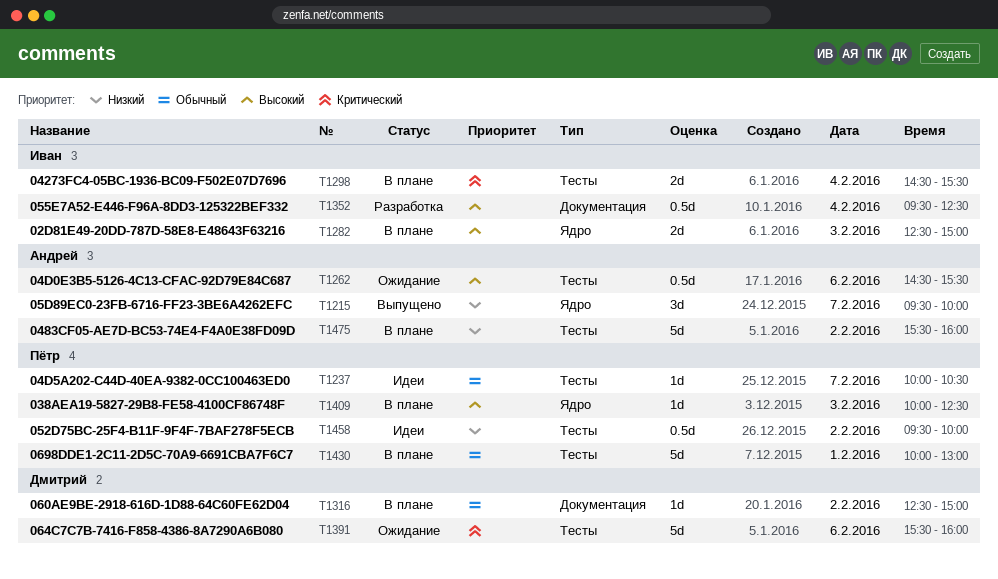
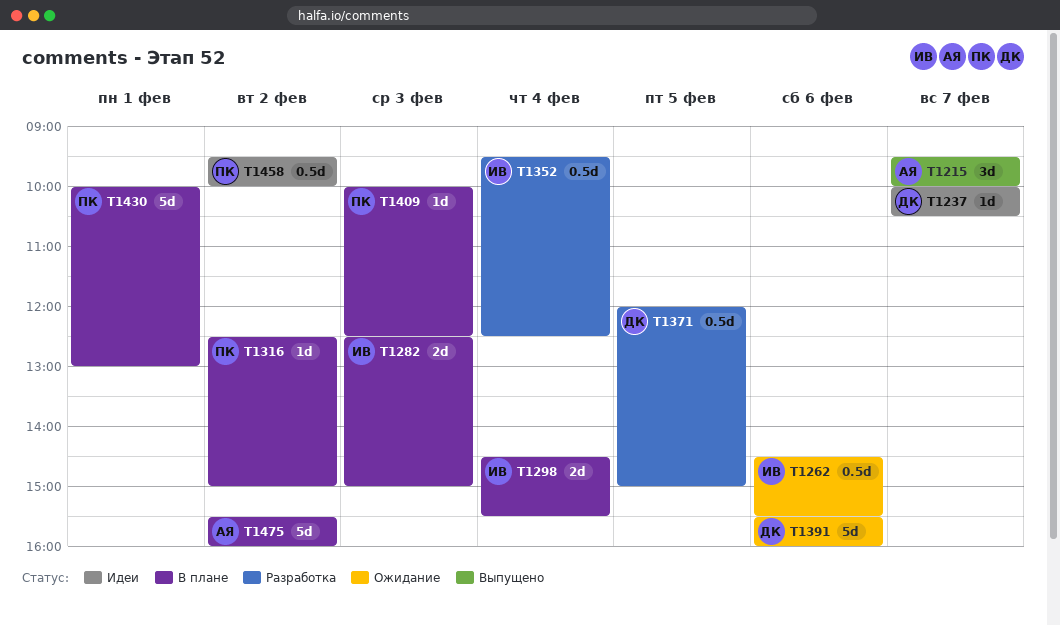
T1237, owner: Пётр -> Дмитрий
T1262, owner: Андрей -> Иван
T1316, owner: Дмитрий -> Пётр
T1371: none -> present

